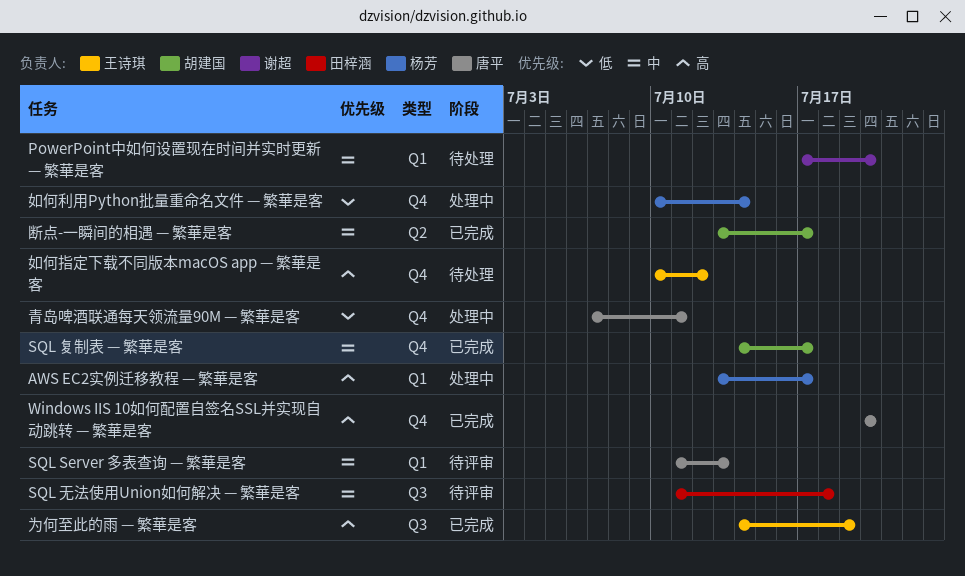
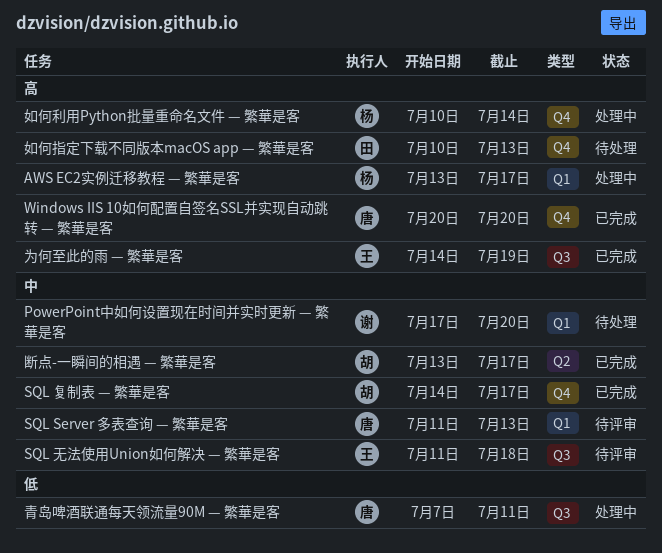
SQL 无法使用Union如何解决 — 繁華是客, owner: 田梓涵 -> 王诗琪
如何利用Python批量重命名文件 — 繁華是客, priority: 低 -> 高
如何指定下载不同版本macOS app — 繁華是客, owner: 王诗琪 -> 田梓涵
如何指定下载不同版本macOS app — 繁華是客, due: Jul 12 -> Jul 13
青岛啤酒联通每天领流量90M — 繁華是客, label: Q4 -> Q3

